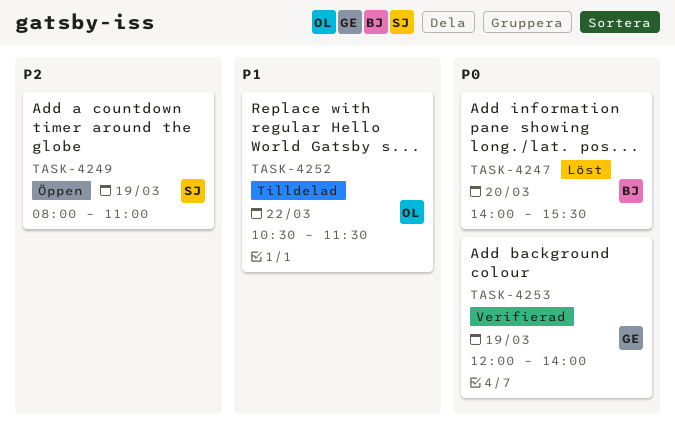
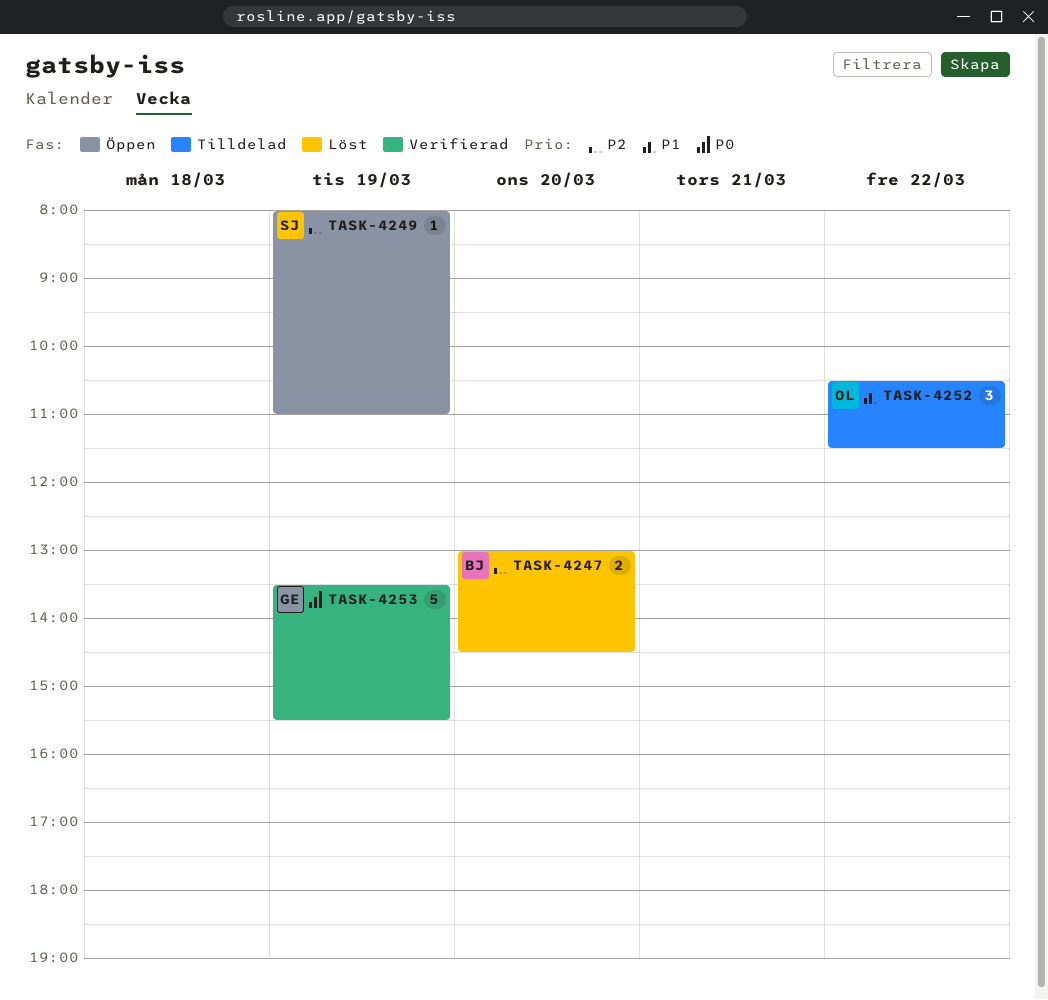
TASK-4247, priority: P0 -> P2
TASK-4247, begins: 14:00 -> 13:00
TASK-4247, ends: 15:30 -> 14:30
TASK-4253, begins: 12:00 -> 13:30
TASK-4253, ends: 14:00 -> 15:30

